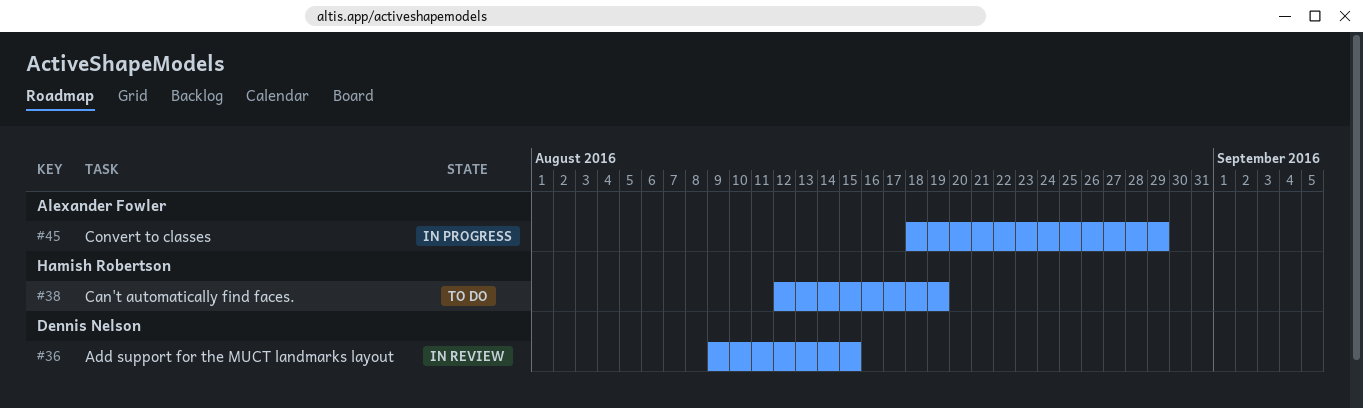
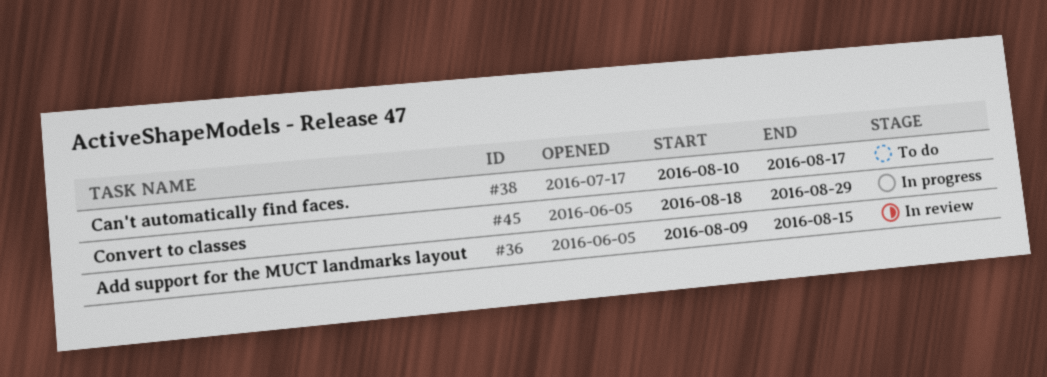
#38, start: Aug 12 -> Aug 10
#38, due: Aug 19 -> Aug 17

